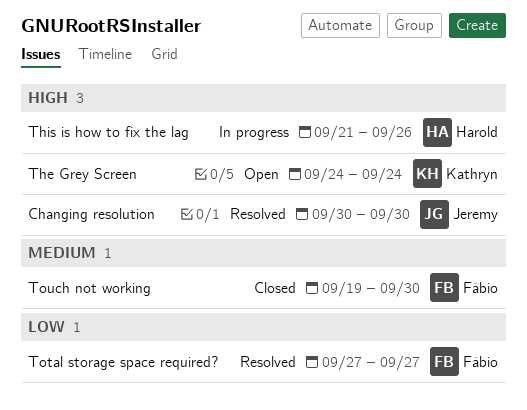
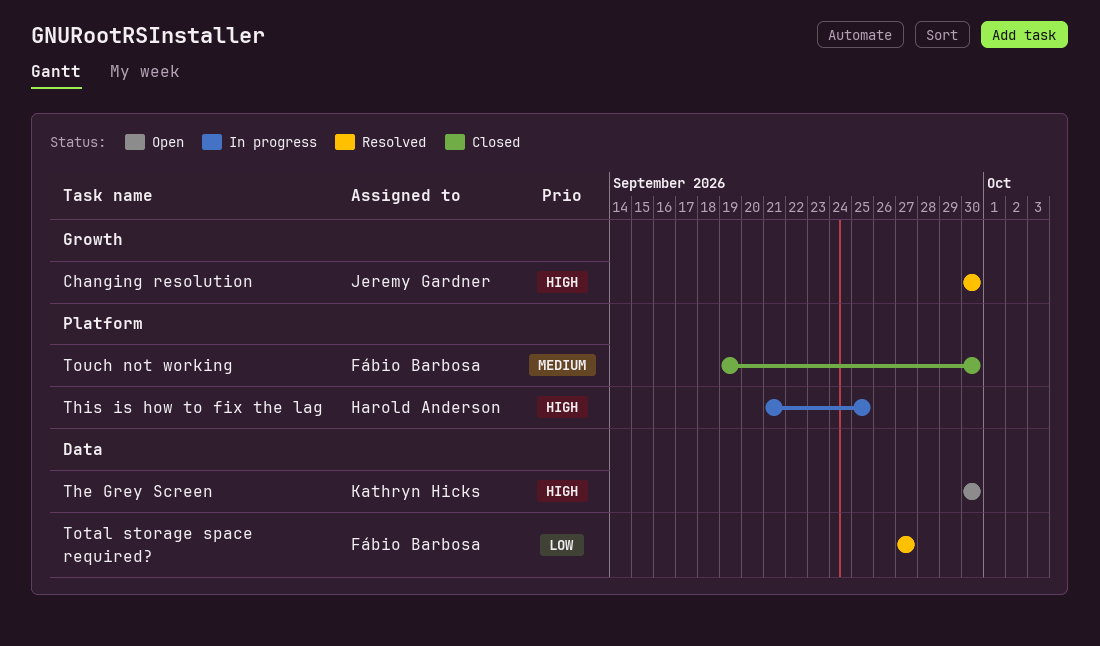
The Grey Screen, start: Sep 24 -> Sep 30
The Grey Screen, due: Sep 24 -> Sep 30
This is how to fix the lag, due: Sep 26 -> Sep 25

